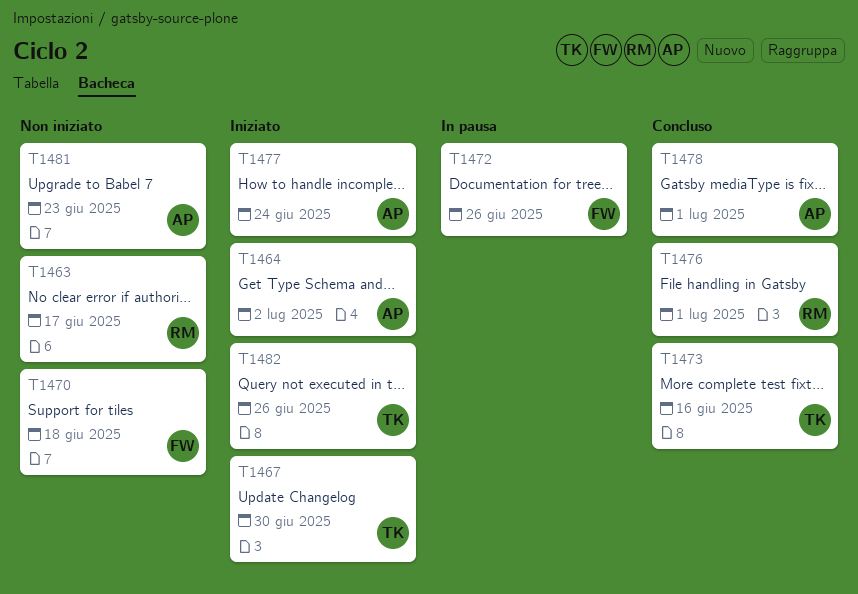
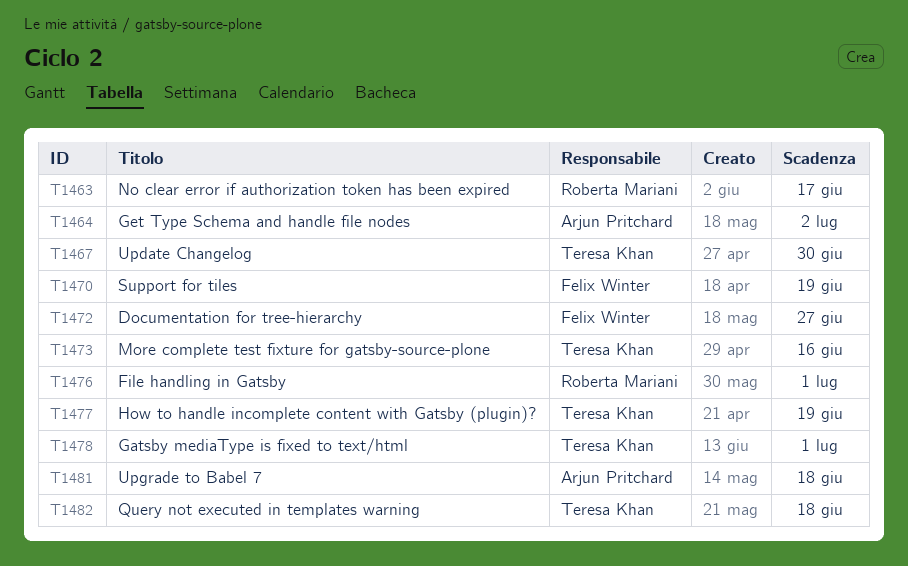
T1470, due: Jun 18 -> Jun 19
T1472, due: Jun 26 -> Jun 27
T1477, owner: Arjun Pritchard -> Teresa Khan
T1477, due: Jun 24 -> Jun 19
T1478, owner: Arjun Pritchard -> Teresa Khan
T1481, due: Jun 23 -> Jun 18
T1482, due: Jun 26 -> Jun 18

